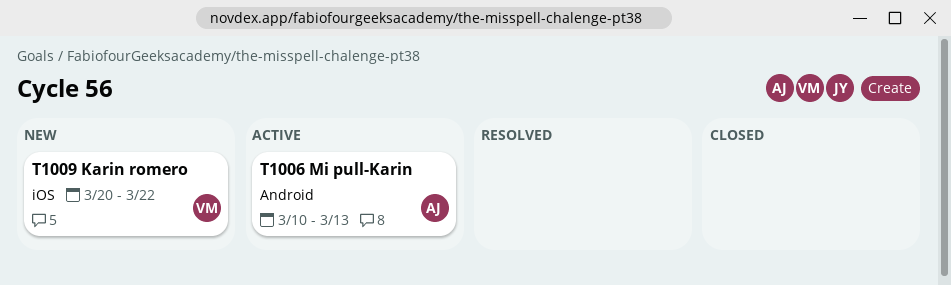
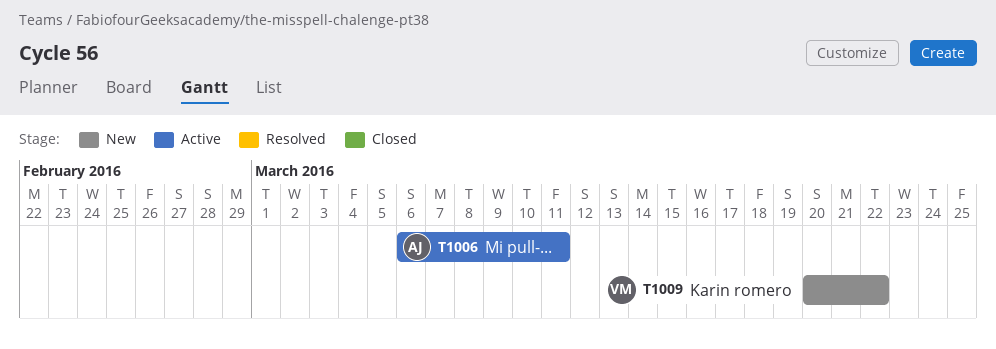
T1006, start: Mar 10 -> Mar 6
T1006, due: Mar 13 -> Mar 11

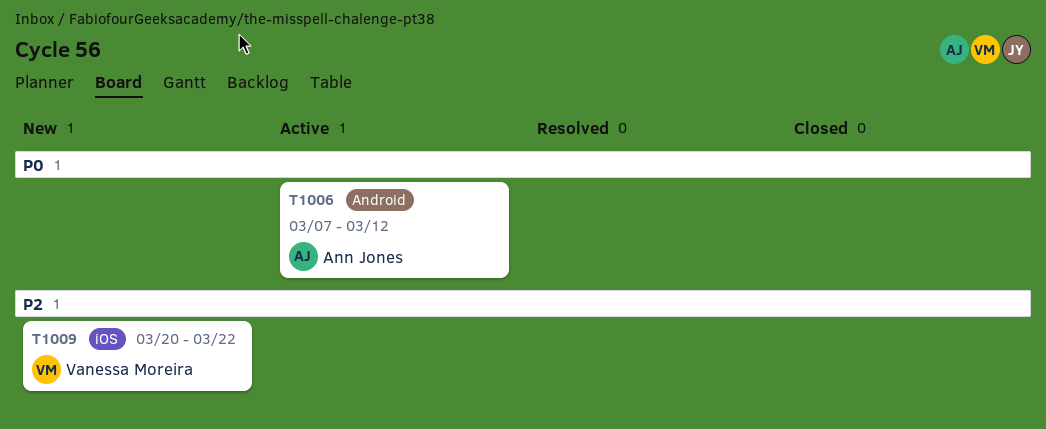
T1006, start: Mar 6 -> Mar 7
T1006, due: Mar 11 -> Mar 12

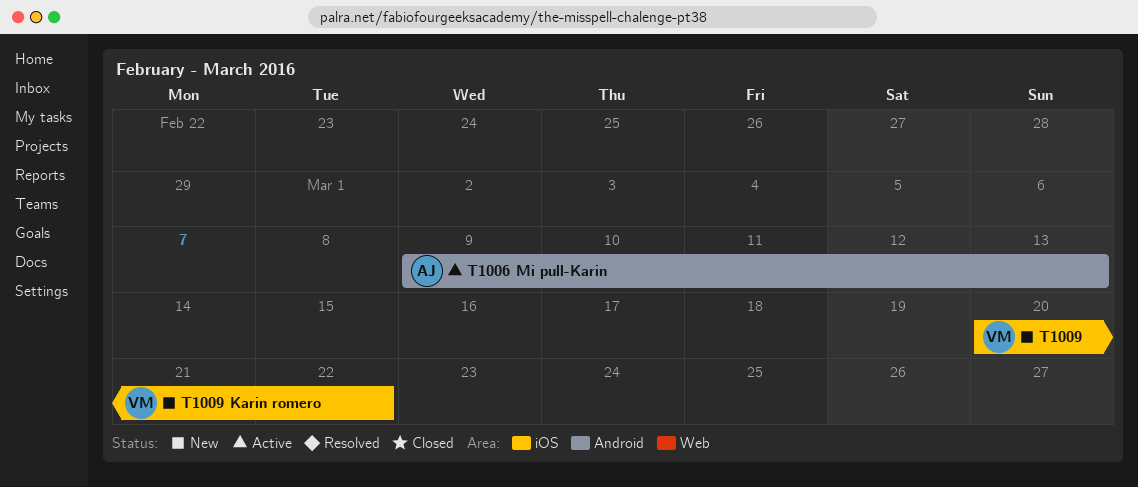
T1006, start: Mar 7 -> Mar 9
T1006, due: Mar 12 -> Mar 13

